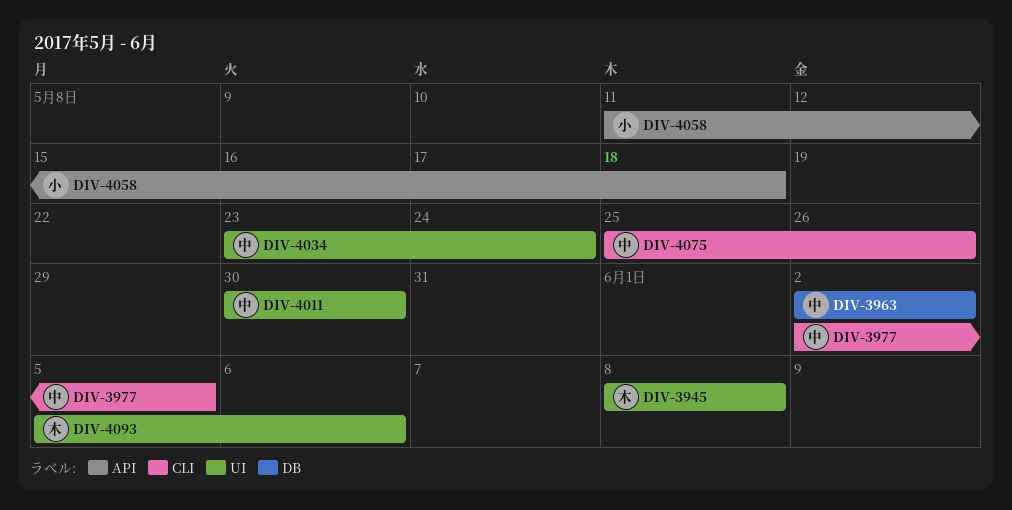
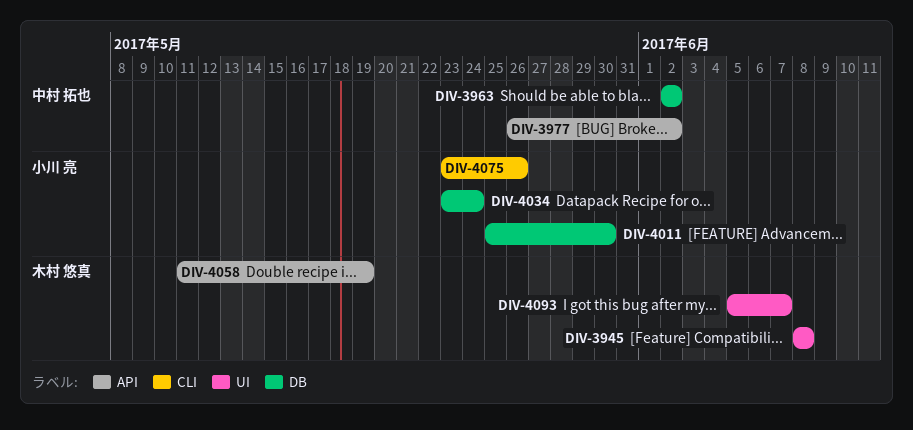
DIV-3977, label: CLI -> API
DIV-3977, start: Jun 2 -> May 26
DIV-3977, due: Jun 5 -> Jun 2
DIV-4011, owner: 中村 拓也 -> 小川 亮
DIV-4011, label: UI -> DB
DIV-4011, start: May 30 -> May 25
DIV-4034, owner: 中村 拓也 -> 小川 亮
DIV-4034, label: UI -> DB
DIV-4058, owner: 小川 亮 -> 木村 悠真
DIV-4058, due: May 18 -> May 19
DIV-4075, owner: 中村 拓也 -> 小川 亮
DIV-4075, start: May 25 -> May 23
DIV-4093, due: Jun 6 -> Jun 7

